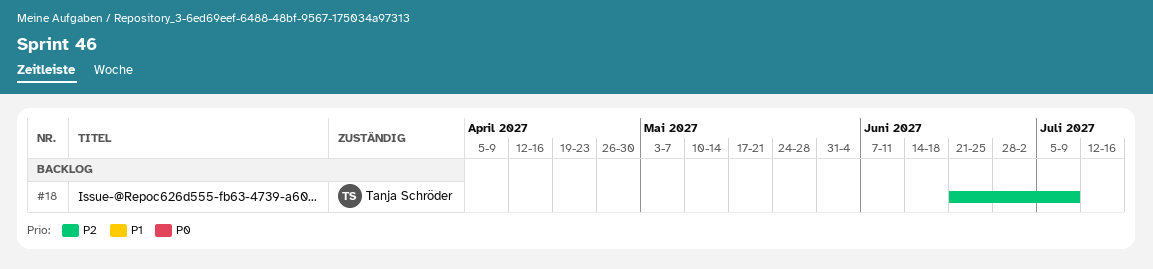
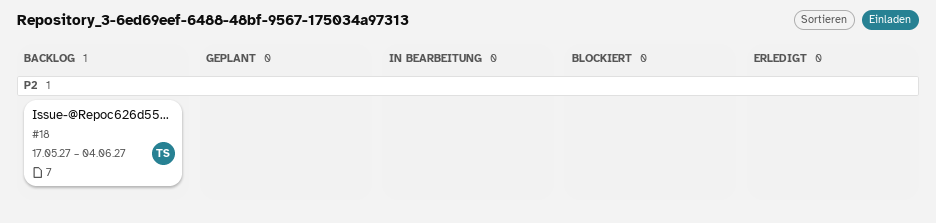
#18, start: Jun 21 -> May 17
#18, due: Jul 9 -> Jun 4

